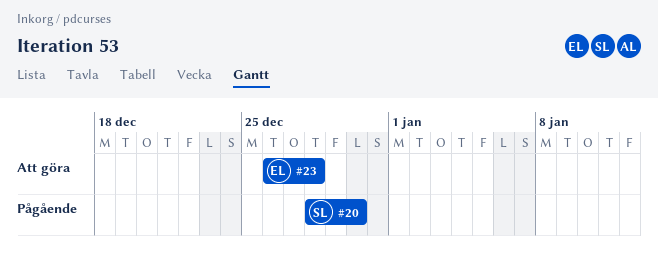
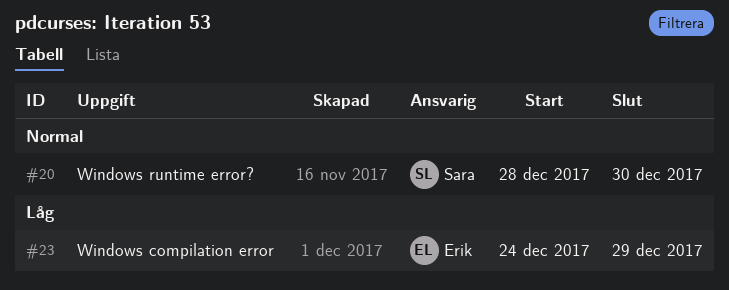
#23, start: Dec 26 -> Dec 24
#23, due: Dec 28 -> Dec 29

